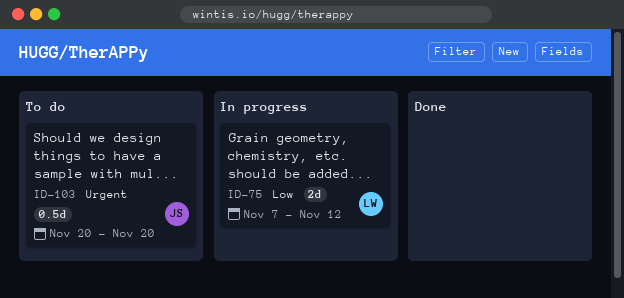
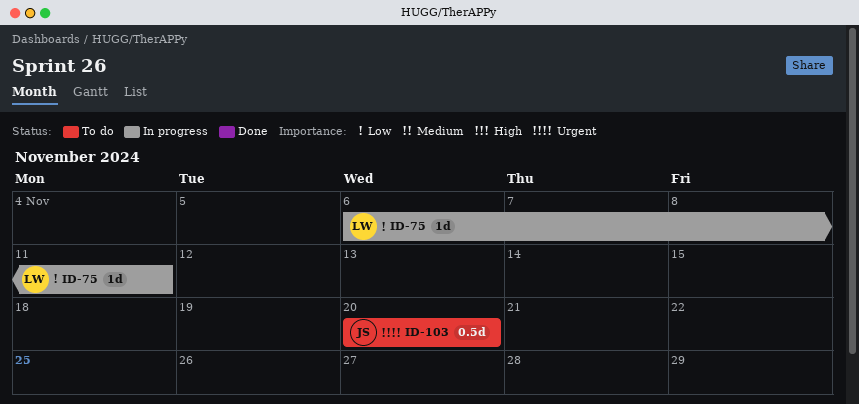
ID-75, estimate: 2d -> 1d
ID-75, start: Nov 7 -> Nov 6
ID-75, due: Nov 12 -> Nov 11

